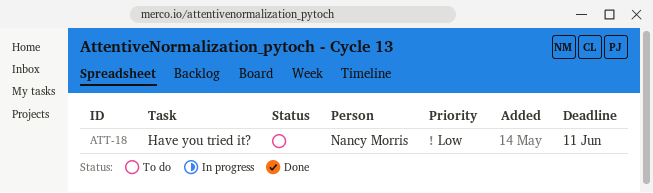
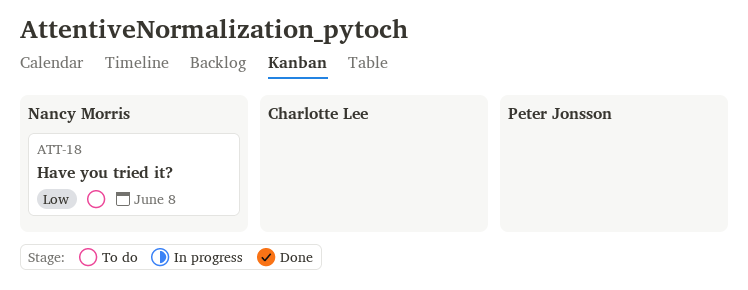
ATT-18, due: Jun 11 -> Jun 8

